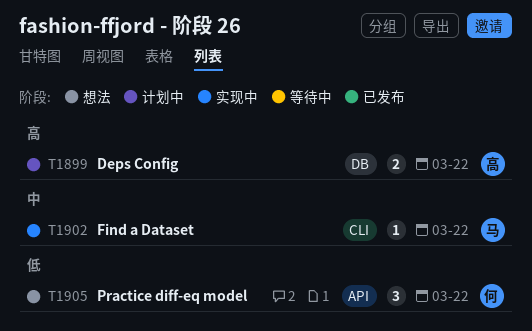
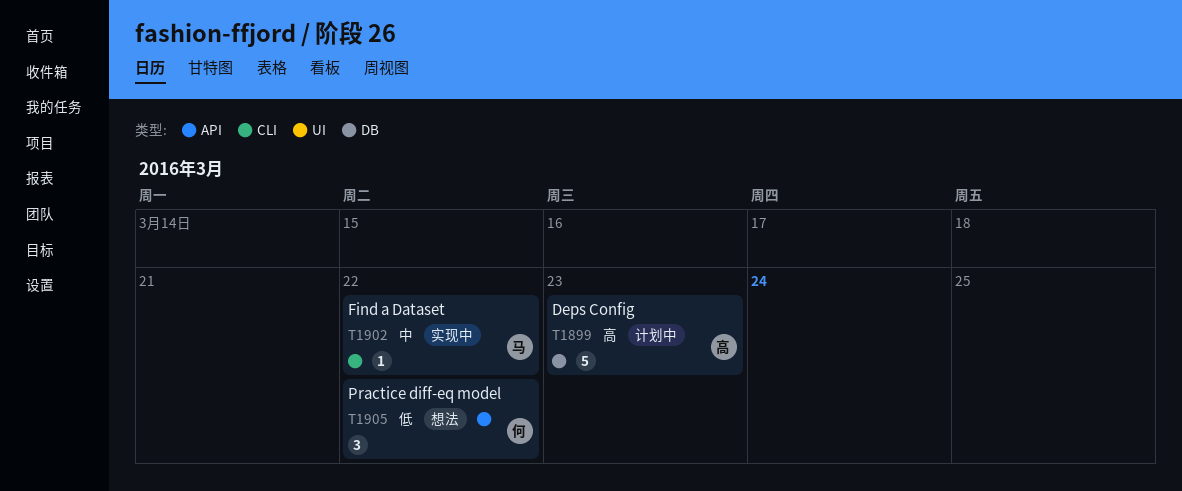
T1899, estimate: 2 -> 5
T1899, due: Mar 22 -> Mar 23

